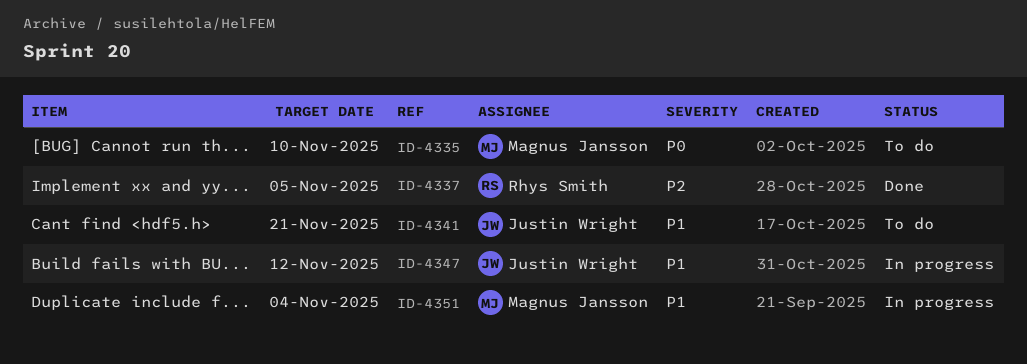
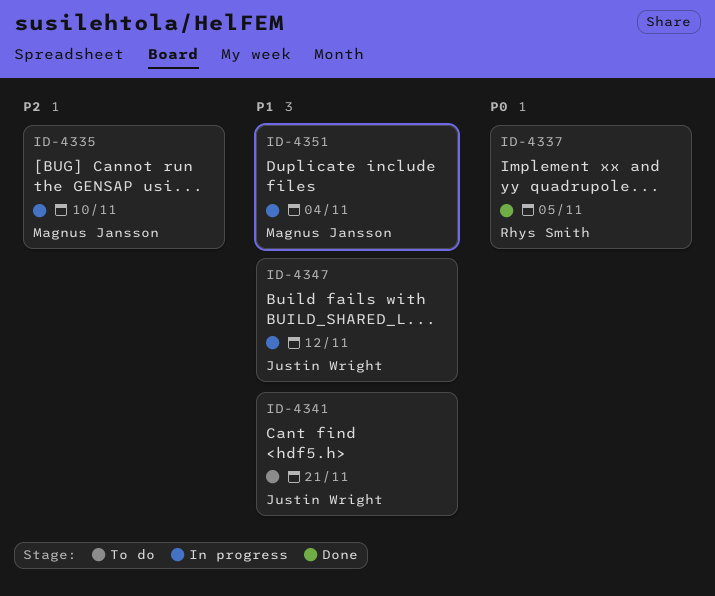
ID-4335, status: To do -> In progress
ID-4335, priority: P0 -> P2
ID-4337, priority: P2 -> P0

